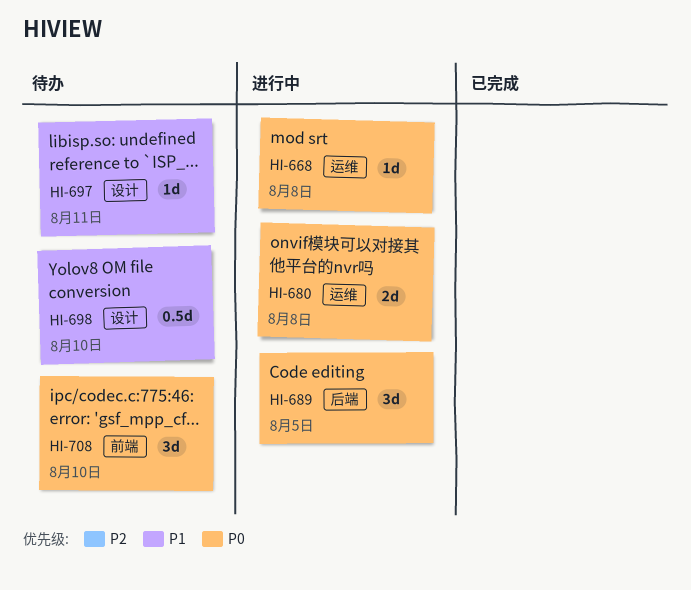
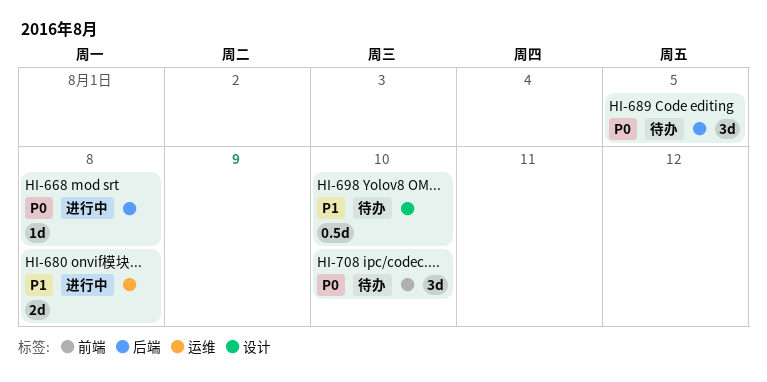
HI-668, label: 运维 -> 后端
HI-680, priority: P0 -> P1
HI-689, status: 进行中 -> 待办
HI-697: present -> none

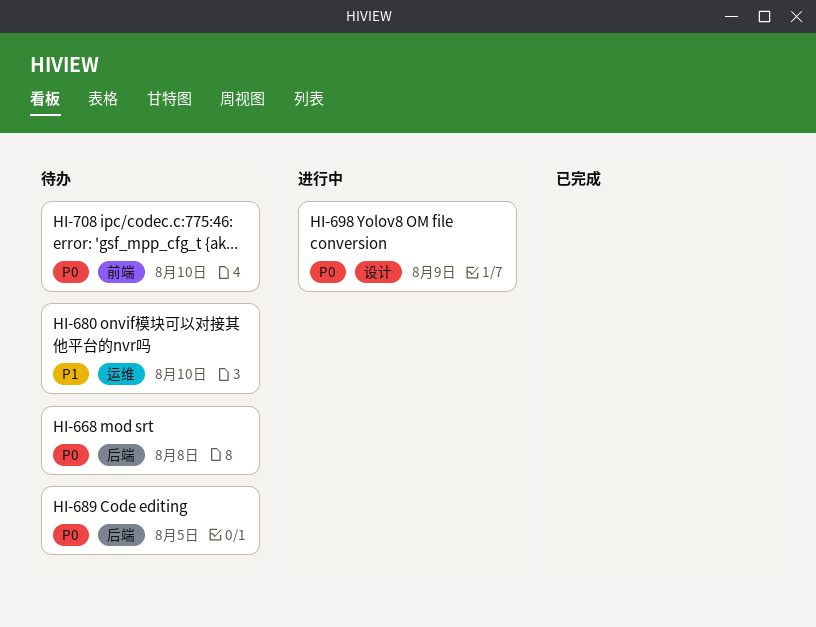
HI-668, status: 进行中 -> 待办
HI-680, status: 进行中 -> 待办
HI-680, due: Aug 8 -> Aug 10
HI-698, status: 待办 -> 进行中
HI-698, priority: P1 -> P0
HI-698, due: Aug 10 -> Aug 9

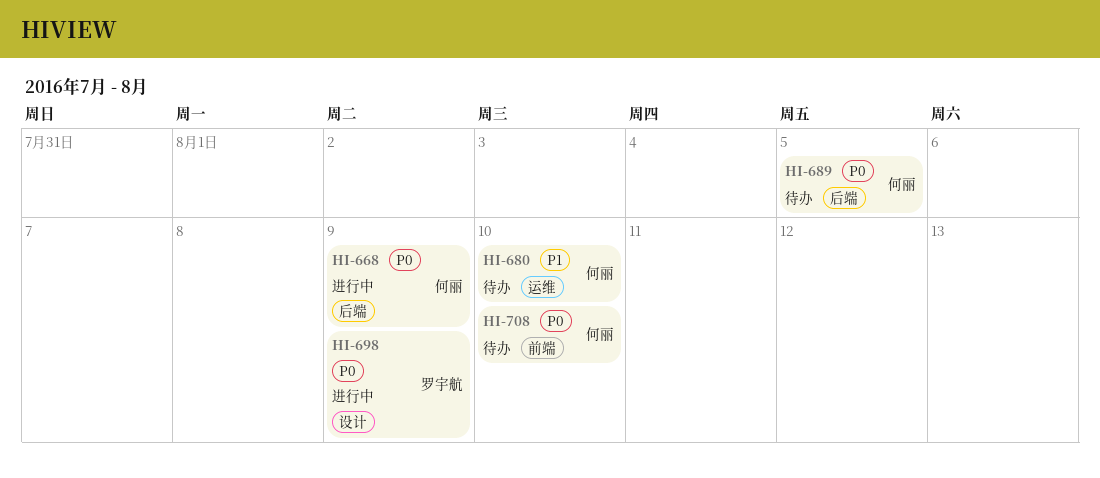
HI-668, status: 待办 -> 进行中
HI-668, due: Aug 8 -> Aug 9

